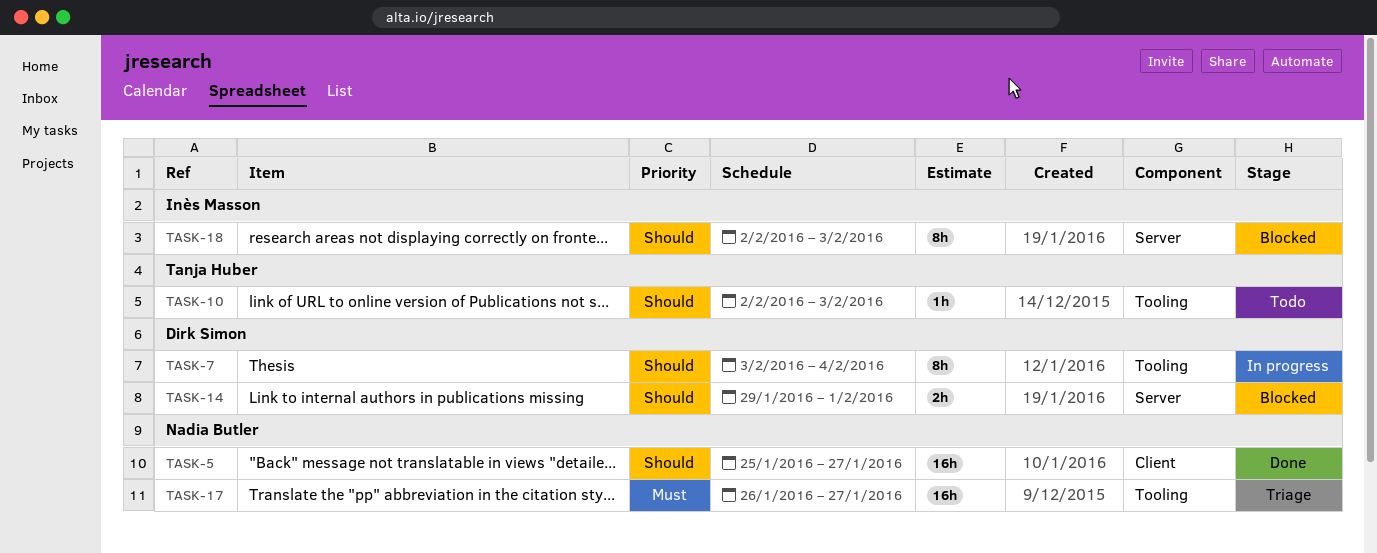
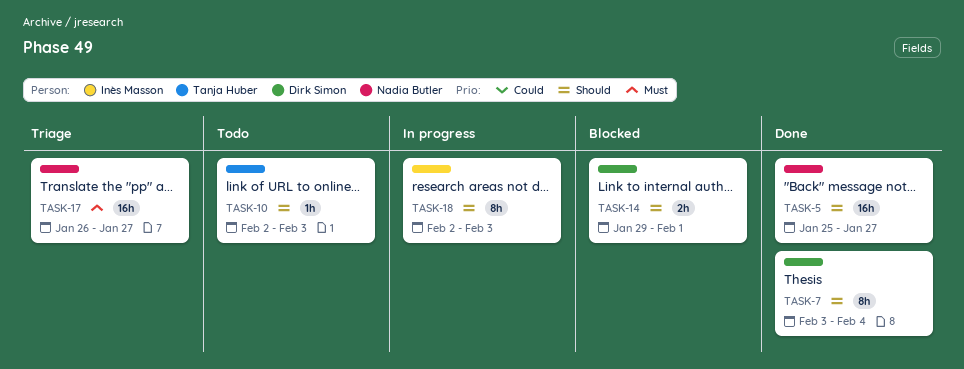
TASK-7, status: In progress -> Done
TASK-18, status: Blocked -> In progress

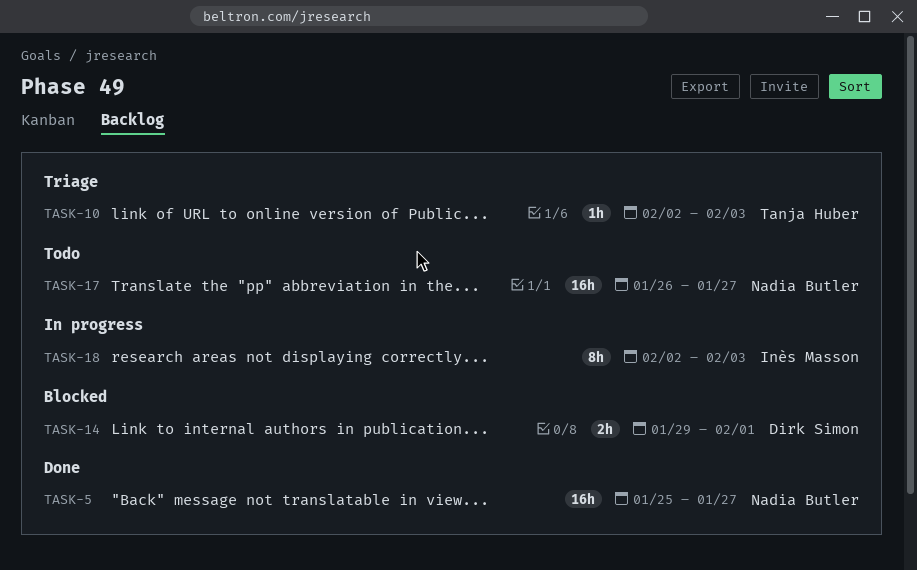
TASK-7: present -> none
TASK-10, status: Todo -> Triage
TASK-17, status: Triage -> Todo

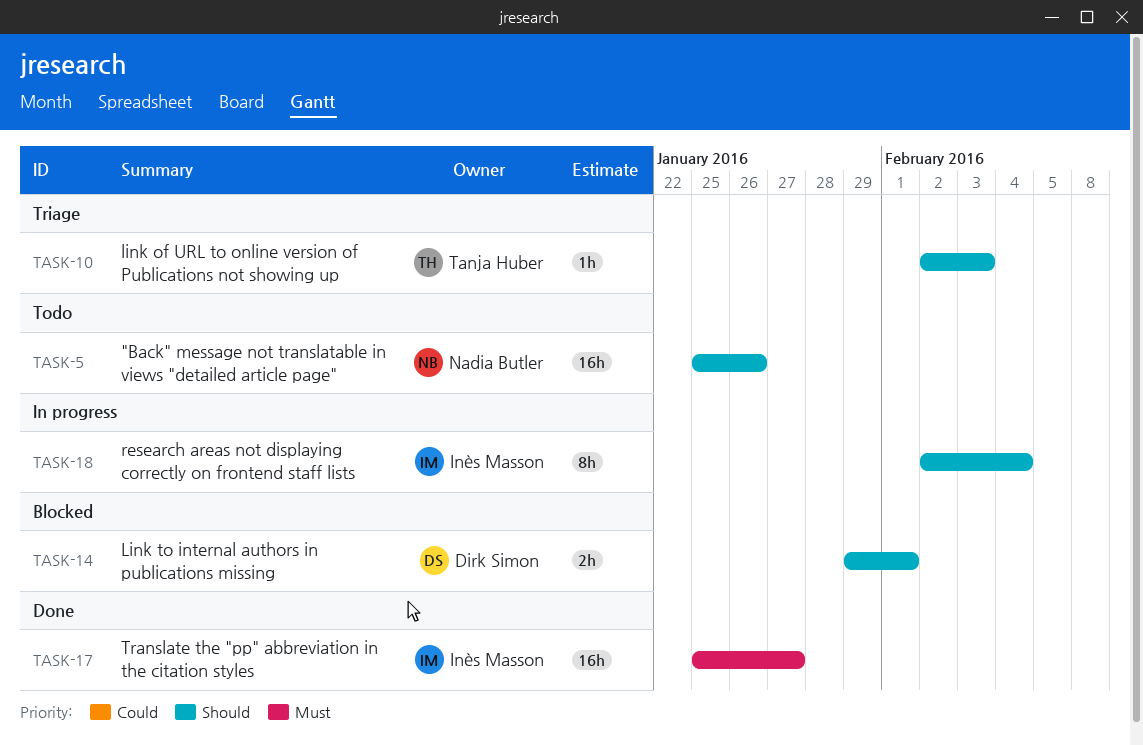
TASK-5, status: Done -> Todo
TASK-5, due: Jan 27 -> Jan 26
TASK-17, status: Todo -> Done
TASK-17, owner: Nadia Butler -> Inès Masson
TASK-17, start: Jan 26 -> Jan 25
TASK-18, due: Feb 3 -> Feb 4

